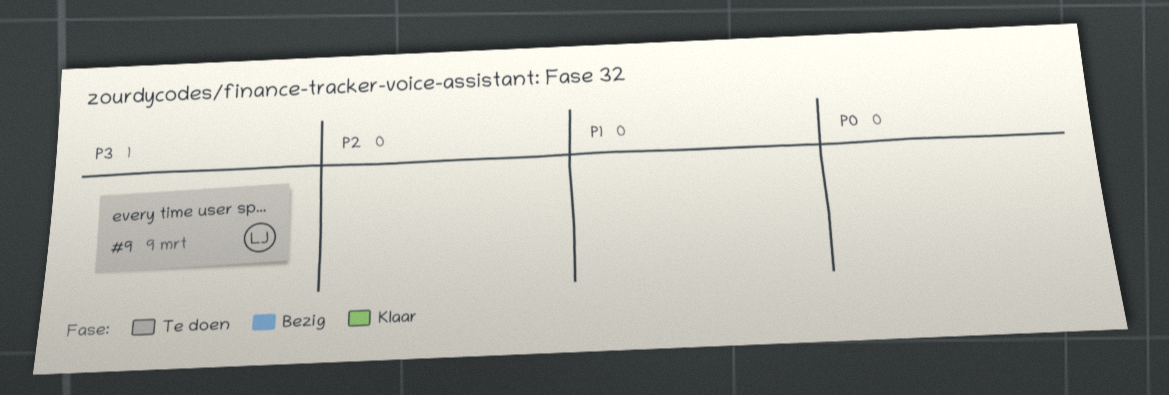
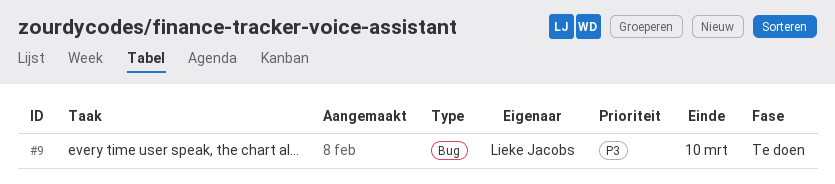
#9, due: Mar 9 -> Mar 10

